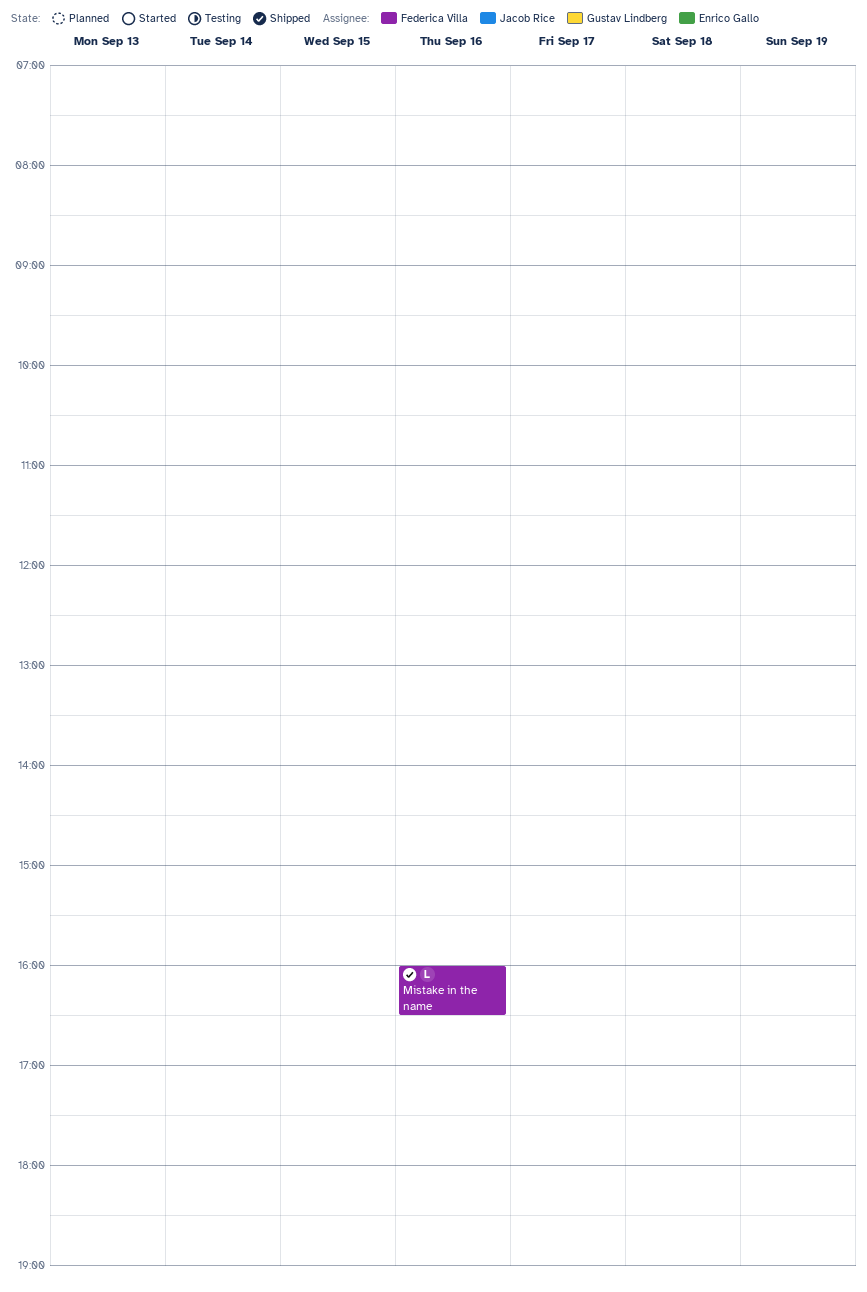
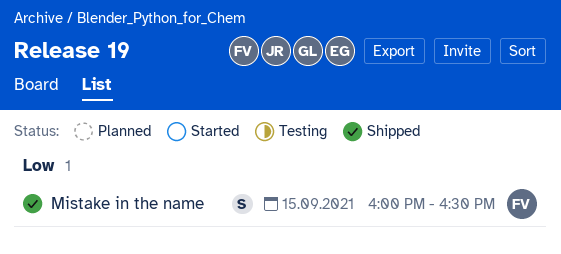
Mistake in the name, estimate: L -> S
Mistake in the name, day: Sep 16 -> Sep 15

